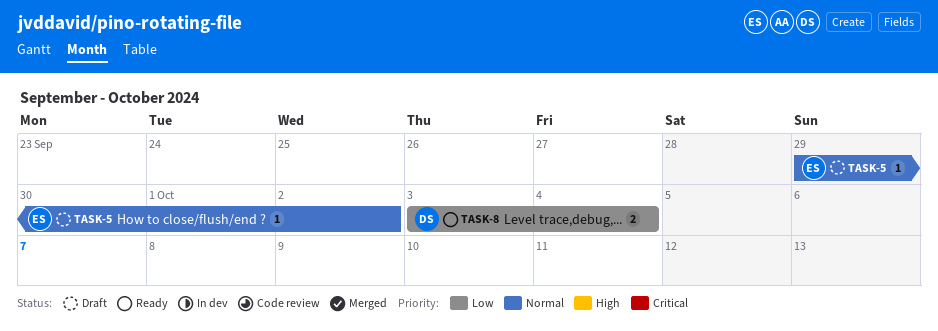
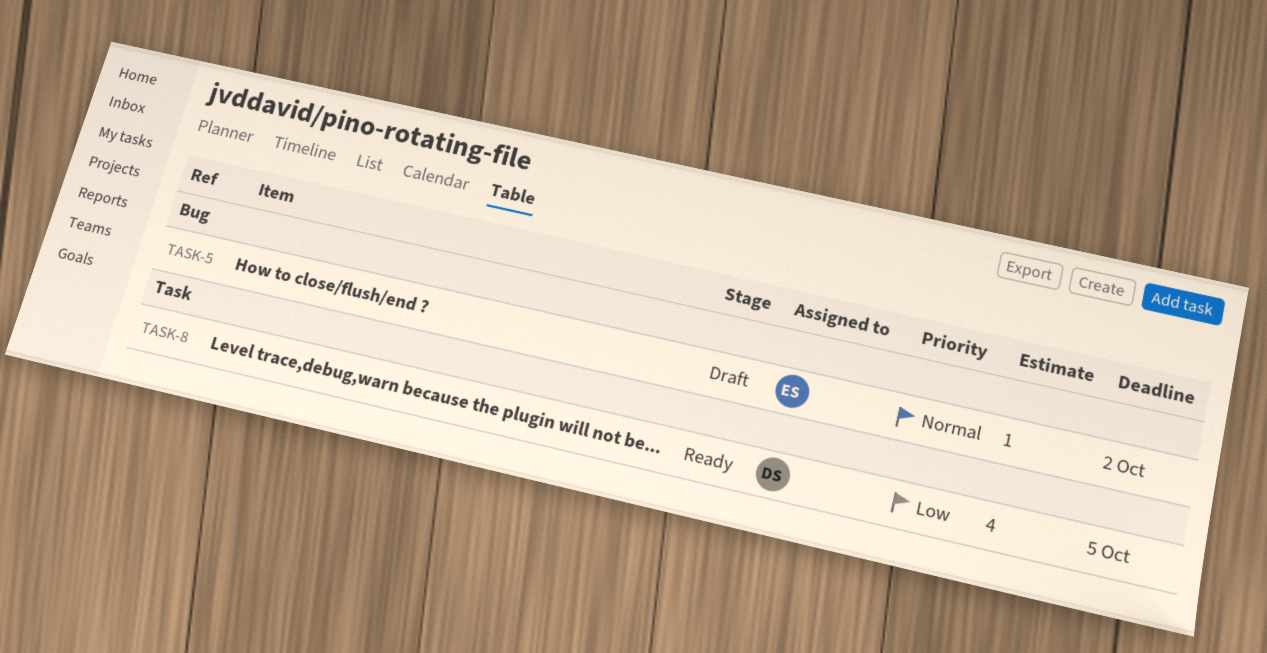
TASK-8, estimate: 2 -> 4
TASK-8, due: Oct 4 -> Oct 5

